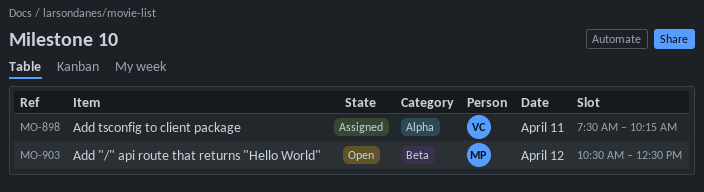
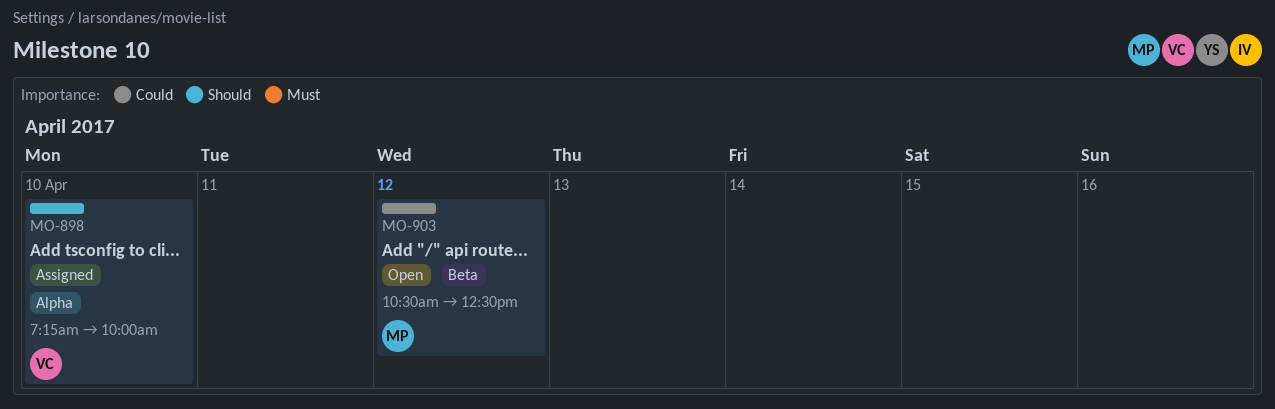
MO-898, day: Apr 11 -> Apr 10
MO-898, begins: 07:30 -> 07:15
MO-898, ends: 10:15 -> 10:00

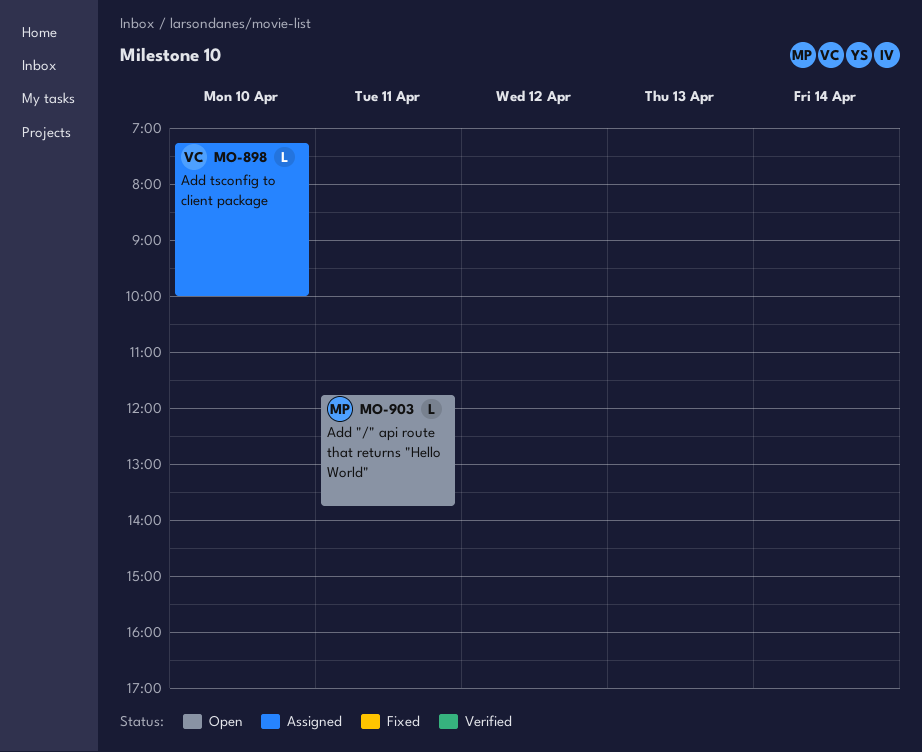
MO-903, day: Apr 12 -> Apr 11
MO-903, begins: 10:30 -> 11:45
MO-903, ends: 12:30 -> 13:45

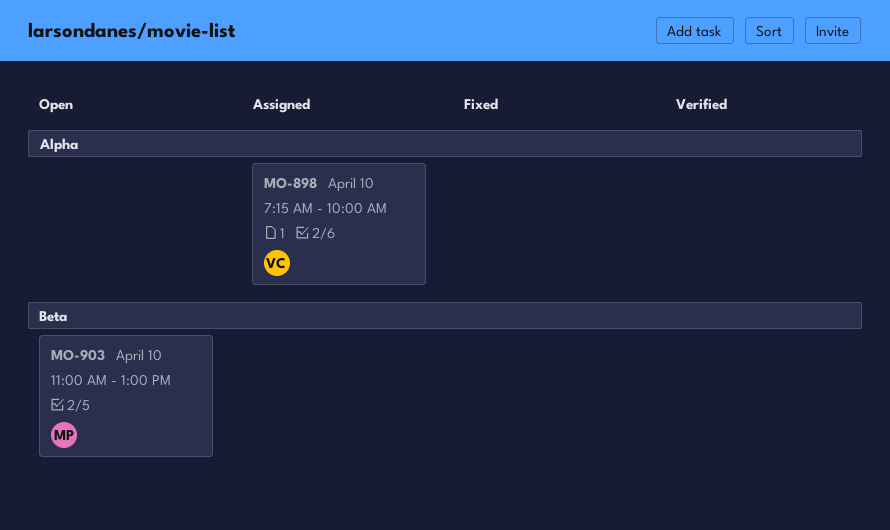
MO-903, day: Apr 11 -> Apr 10
MO-903, begins: 11:45 -> 11:00
MO-903, ends: 13:45 -> 13:00

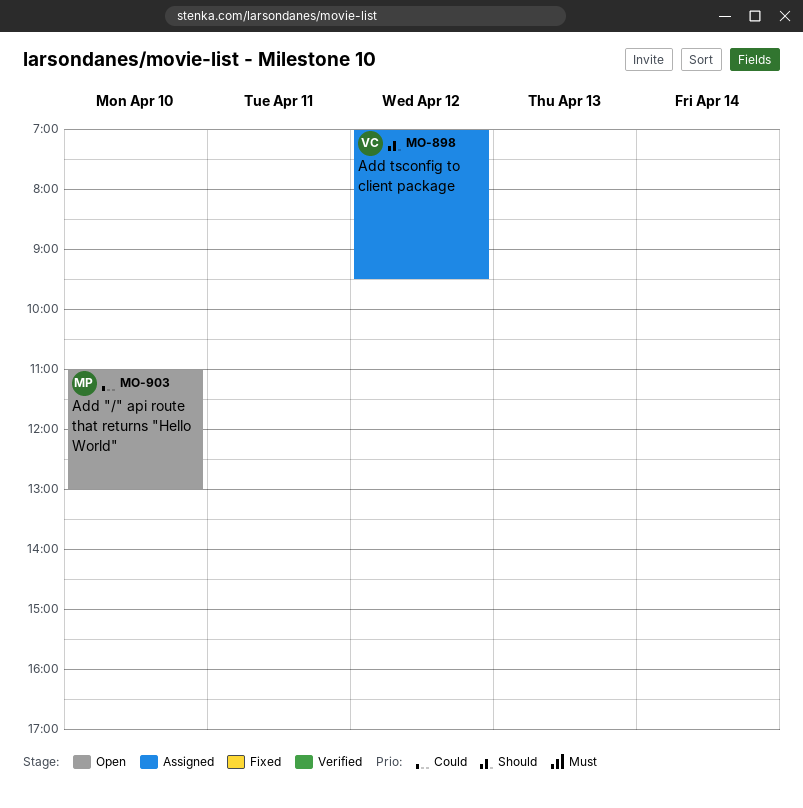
MO-898, day: Apr 10 -> Apr 12
MO-898, begins: 07:15 -> 07:00
MO-898, ends: 10:00 -> 09:30

